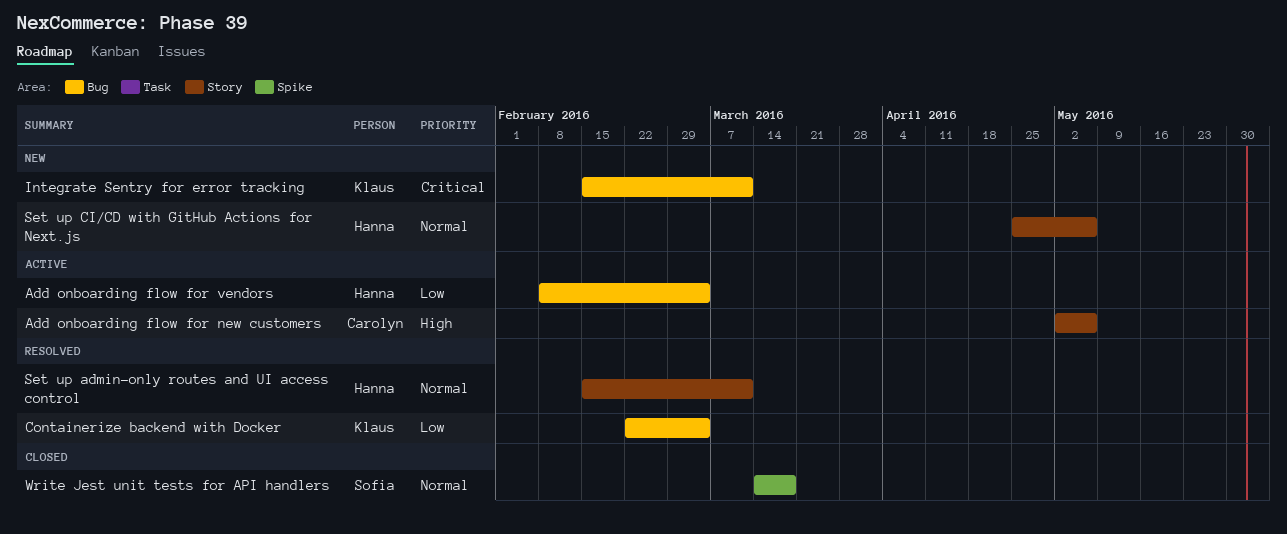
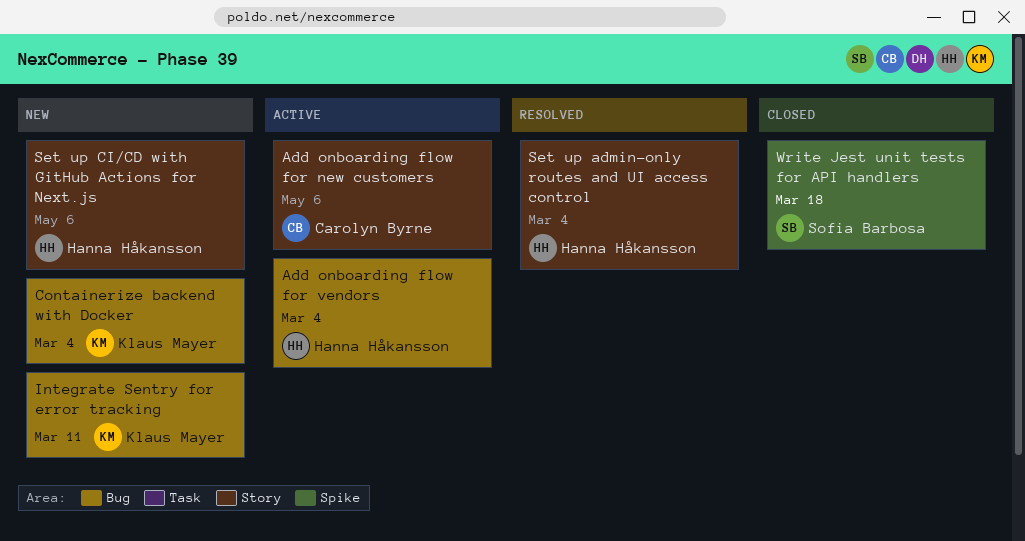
Containerize backend with Docker, status: Resolved -> New
Set up admin-only routes and UI access control, due: Mar 11 -> Mar 4

